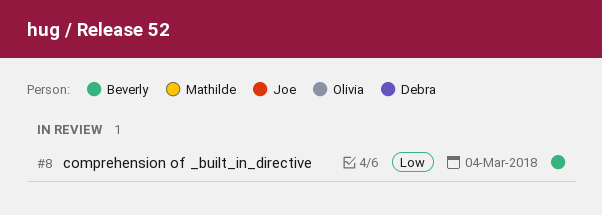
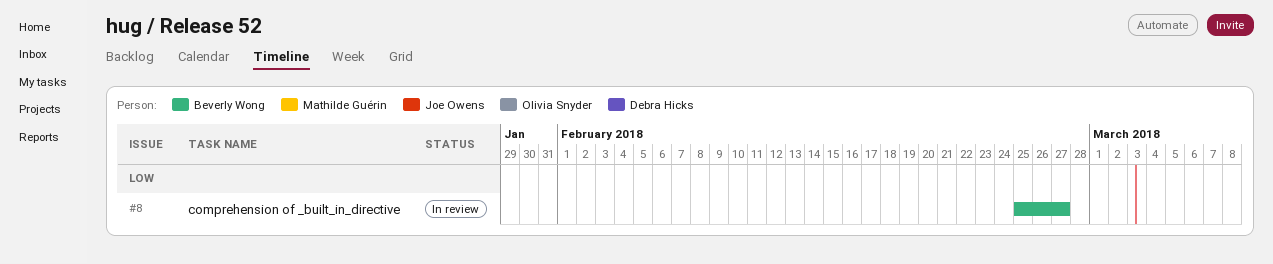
#8, due: Mar 4 -> Feb 27

